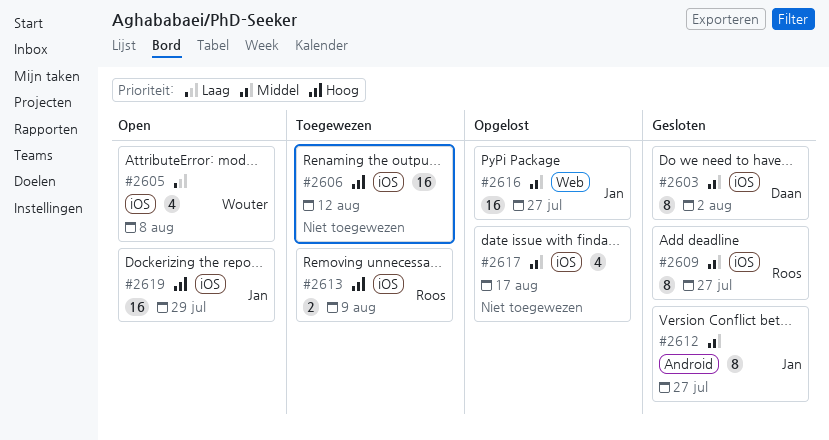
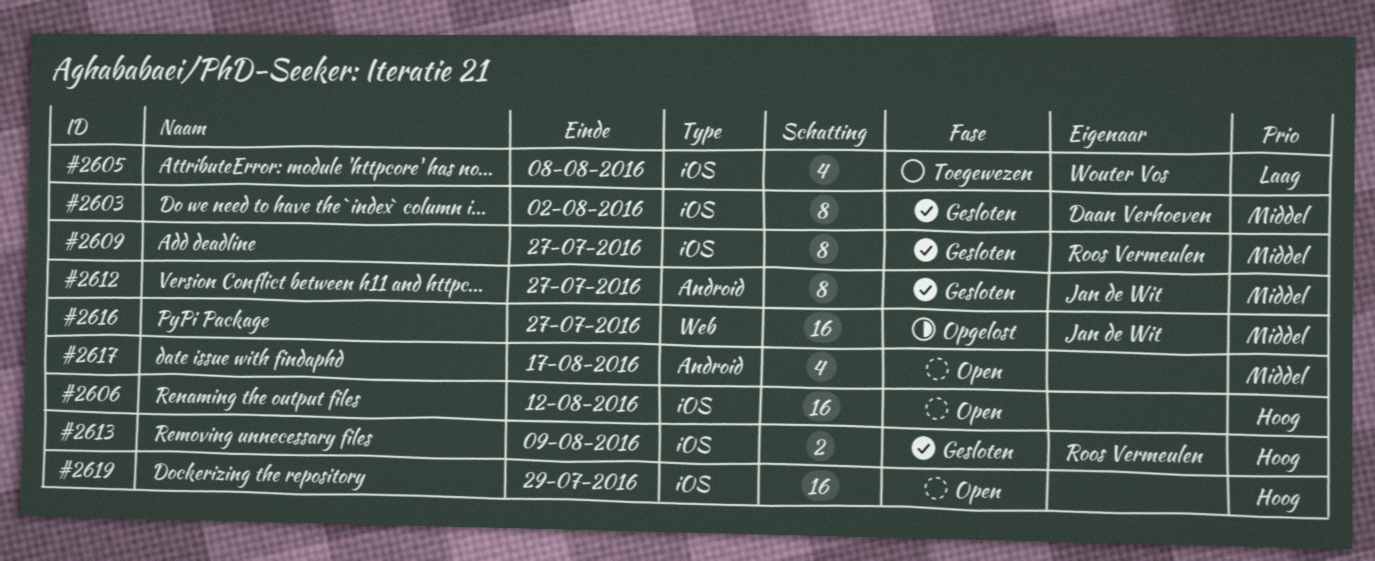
#2605, status: Open -> Toegewezen
#2606, status: Toegewezen -> Open
#2613, status: Toegewezen -> Gesloten
#2617, status: Opgelost -> Open
#2617, label: iOS -> Android
#2619, owner: Jan de Wit -> none

